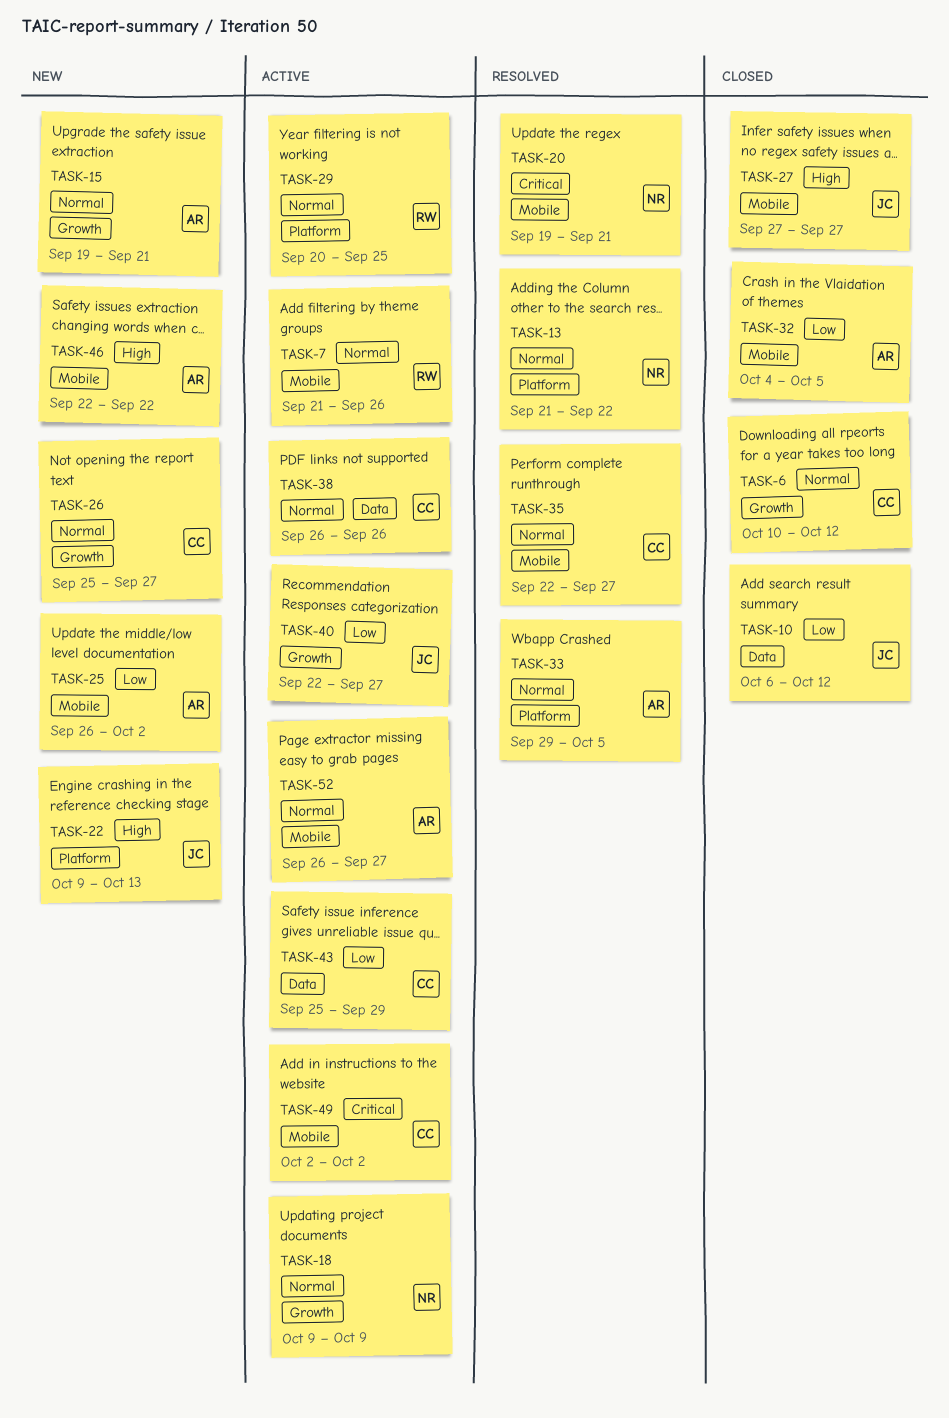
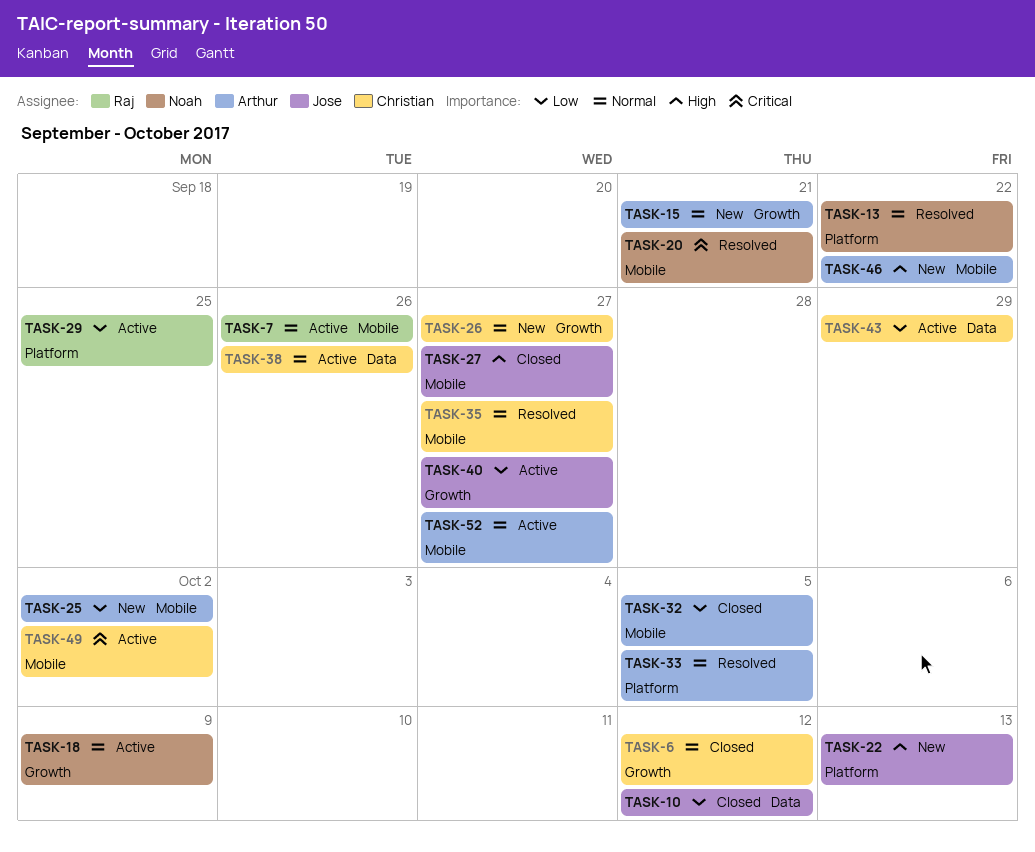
TASK-29, priority: Normal -> Low

